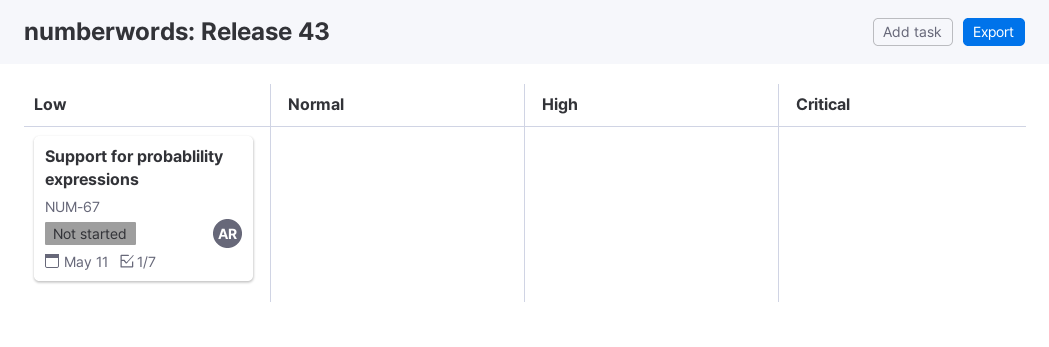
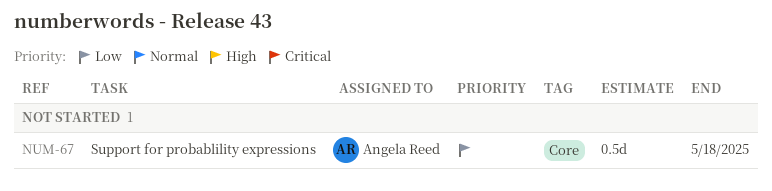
NUM-67, due: May 11 -> May 18

